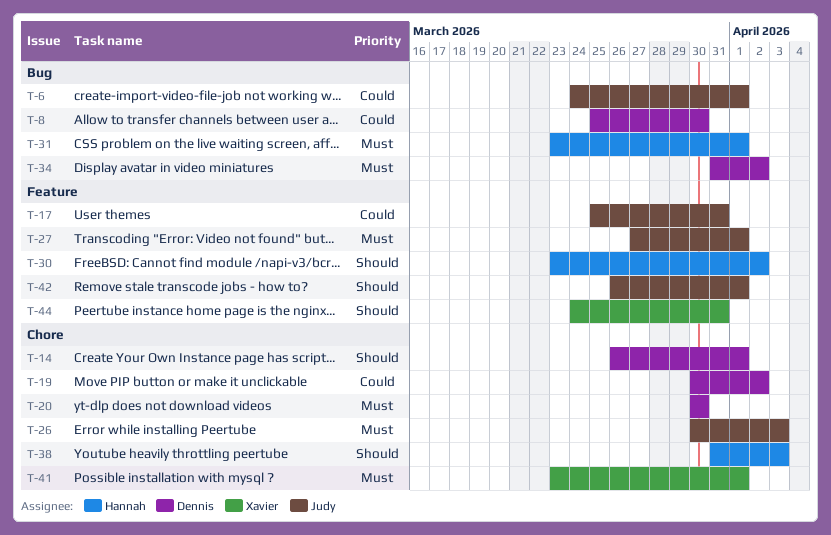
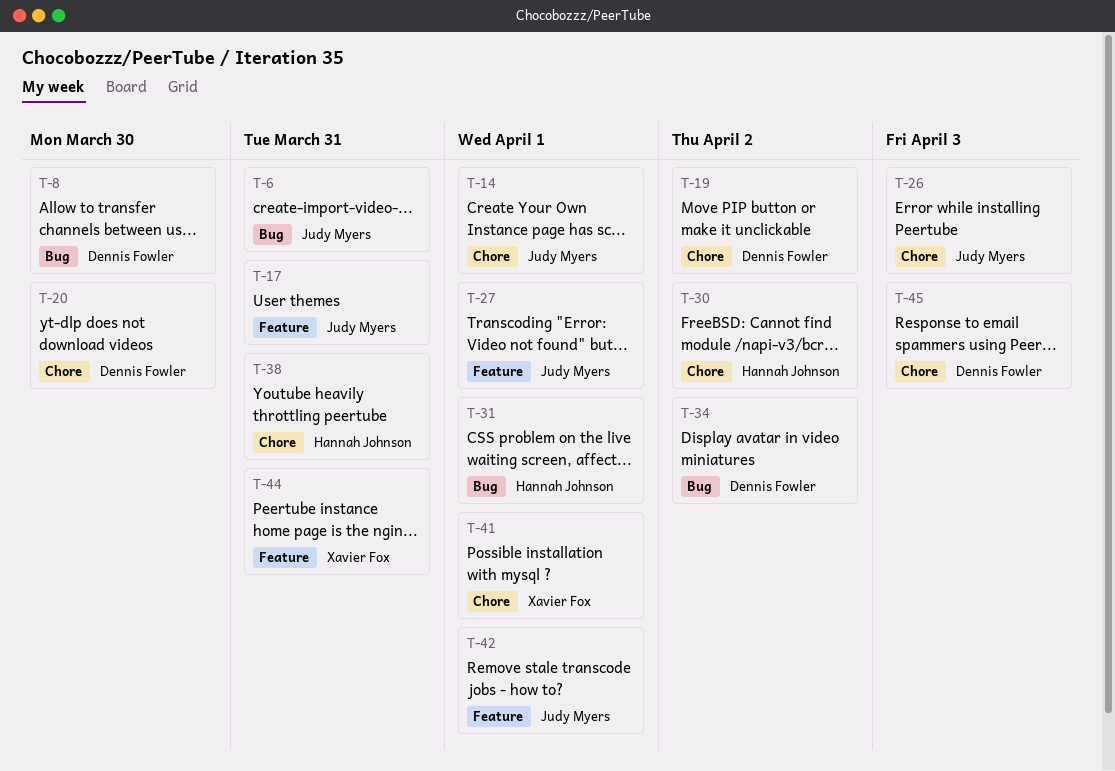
T-6, due: Apr 1 -> Mar 31
T-14, owner: Dennis Fowler -> Judy Myers
T-30, label: Feature -> Chore
T-38, due: Apr 3 -> Mar 31
T-45: none -> present

